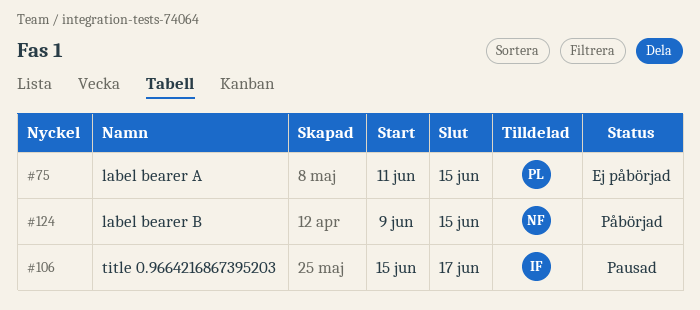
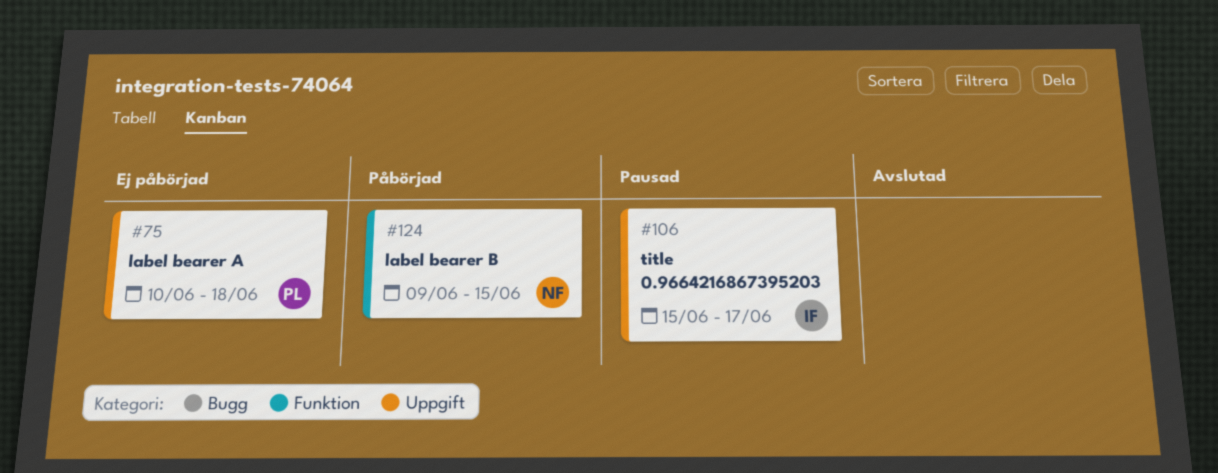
#75, start: Jun 11 -> Jun 10
#75, due: Jun 15 -> Jun 18

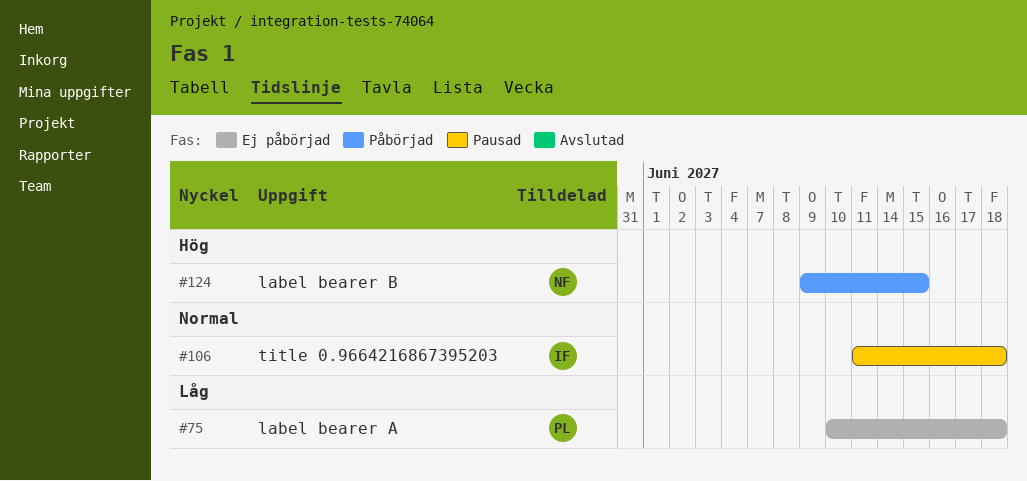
#106, start: Jun 15 -> Jun 11
#106, due: Jun 17 -> Jun 18

